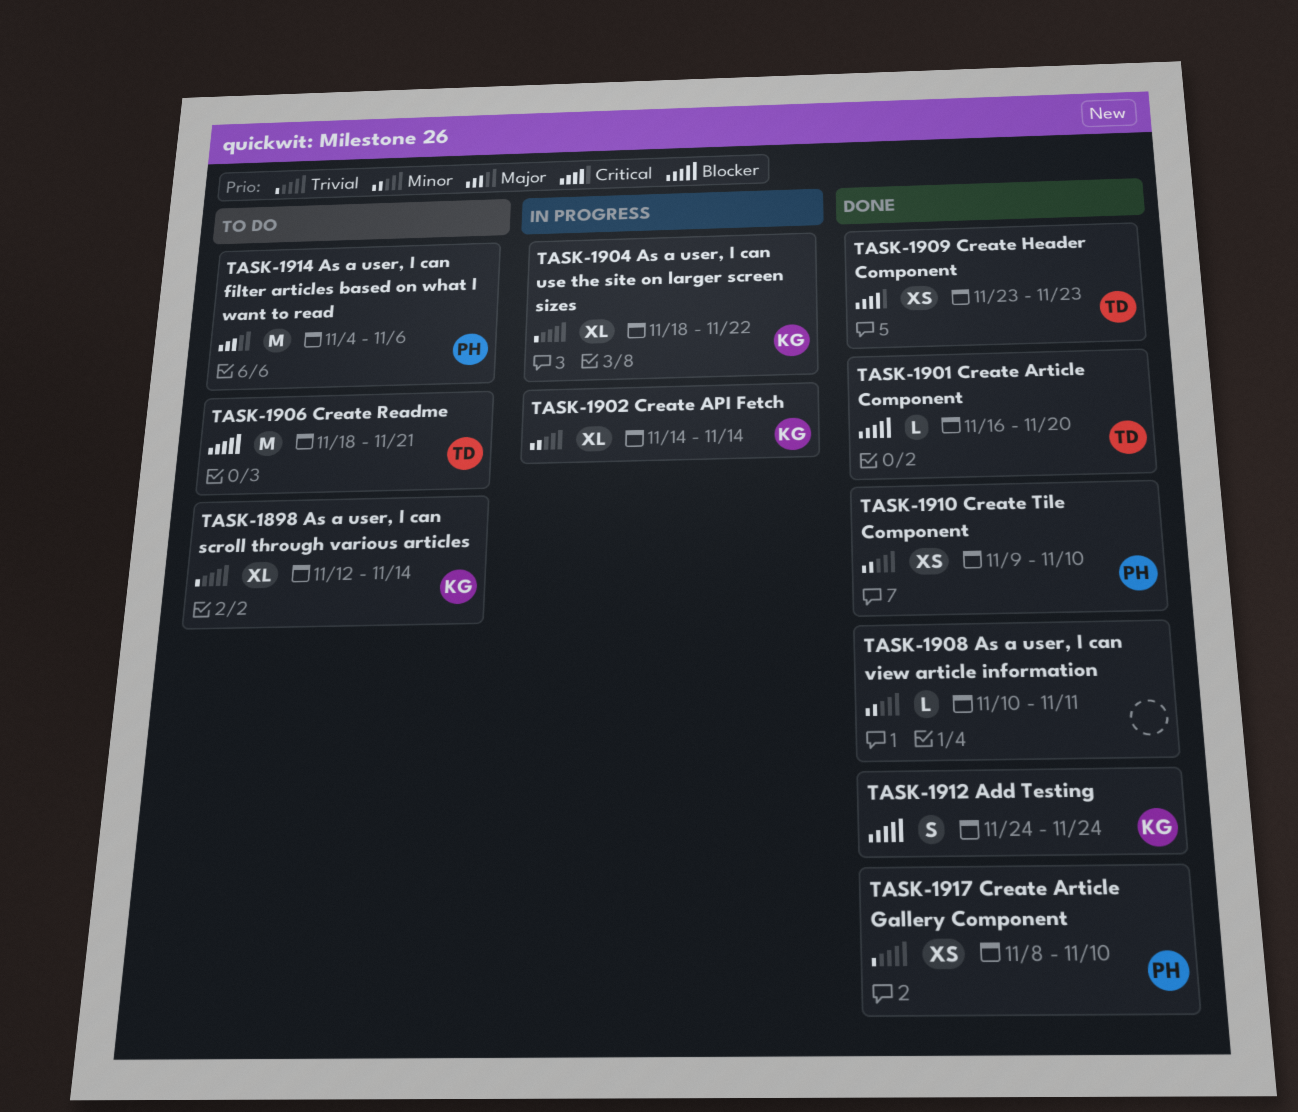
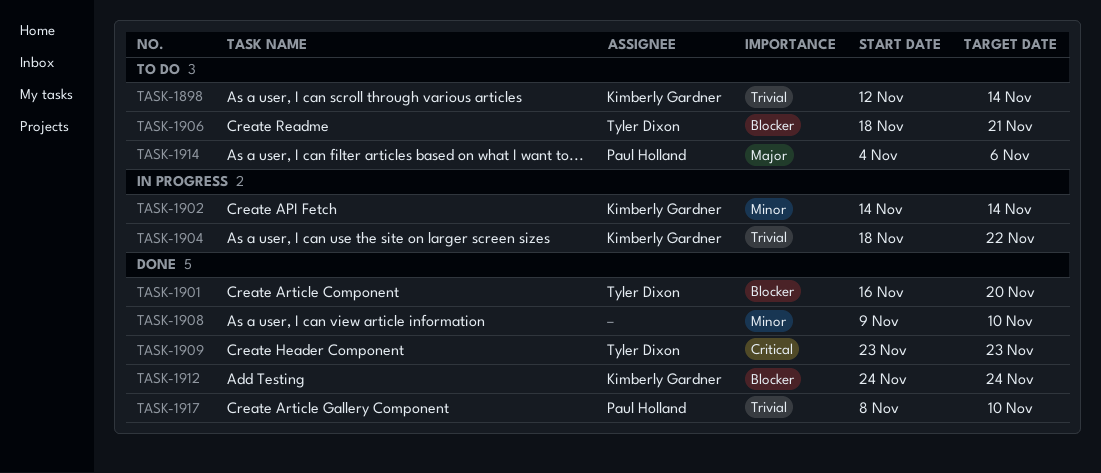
TASK-1908, start: Nov 10 -> Nov 9
TASK-1908, due: Nov 11 -> Nov 10
TASK-1910: present -> none

